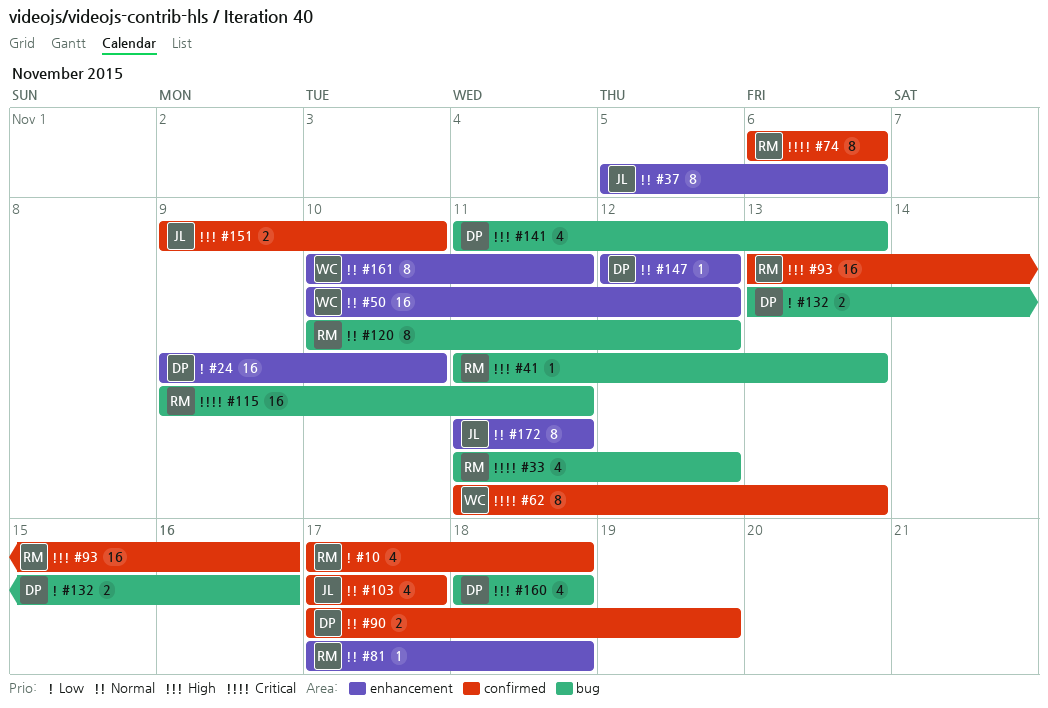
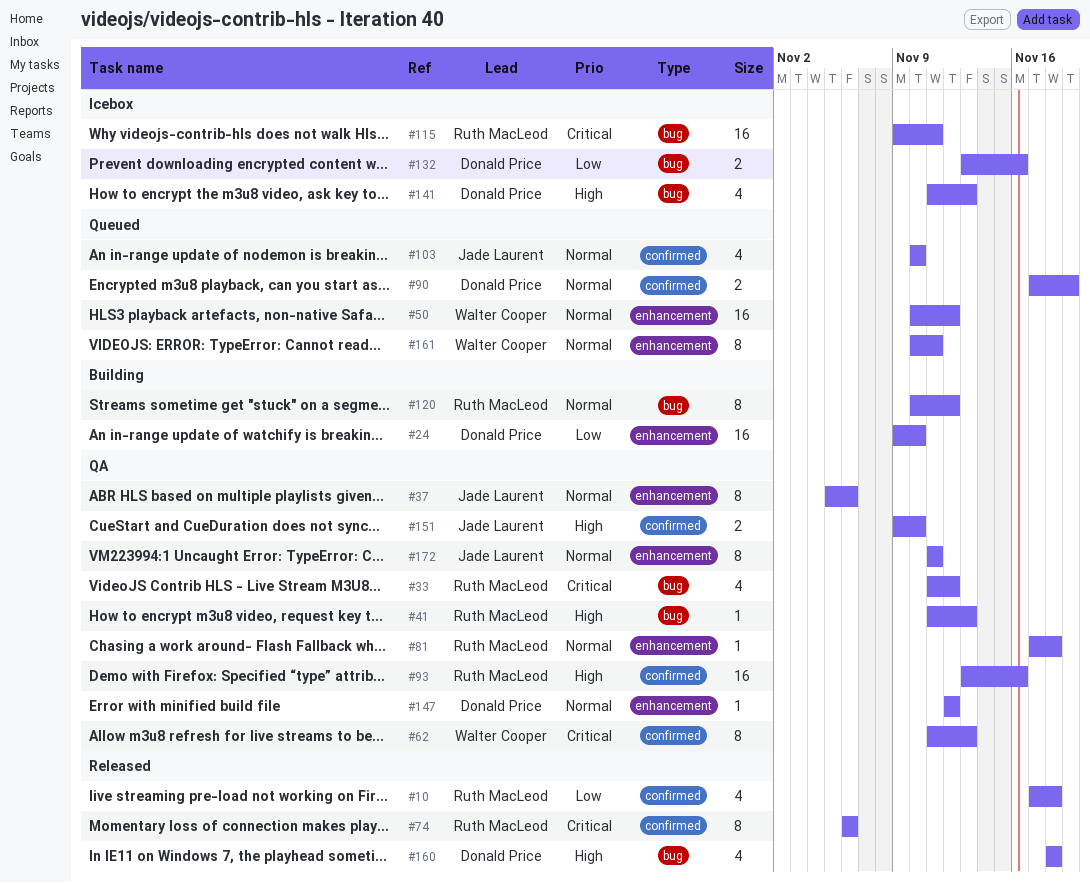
#103, start: Nov 17 -> Nov 10
#103, due: Nov 17 -> Nov 10

